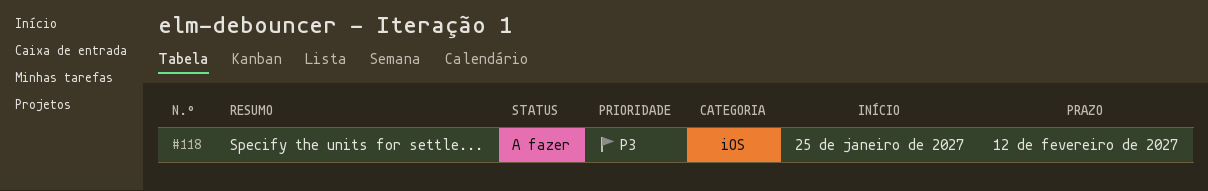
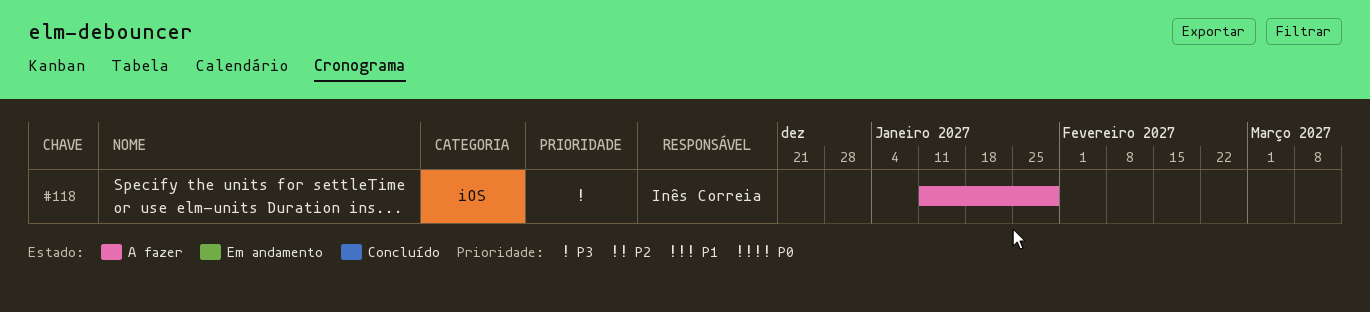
#118, start: Jan 25 -> Jan 11
#118, due: Feb 12 -> Jan 29

